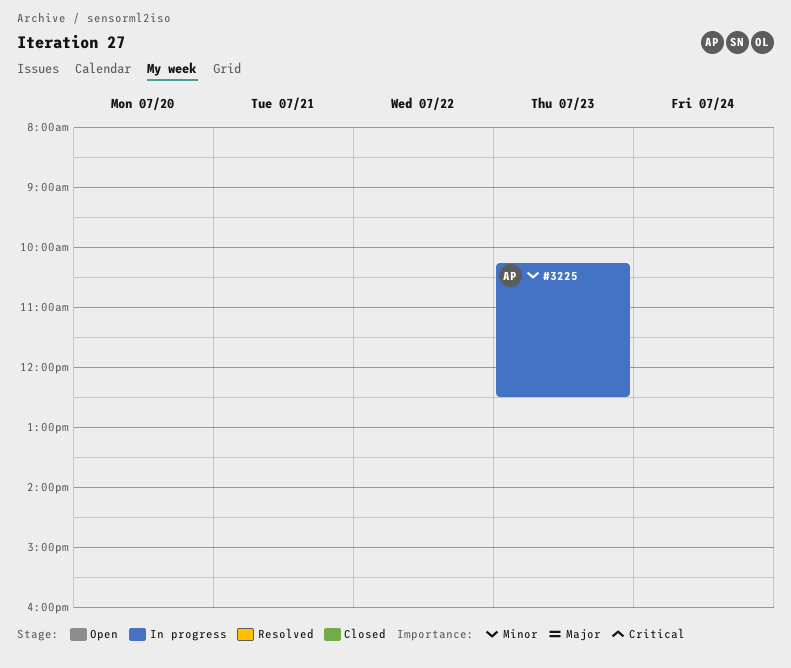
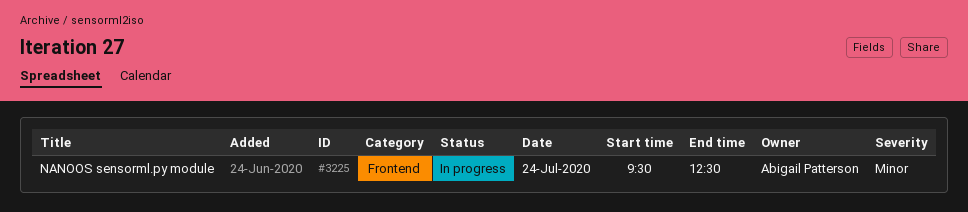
#3225, day: Jul 23 -> Jul 24
#3225, begins: 10:15 -> 09:30

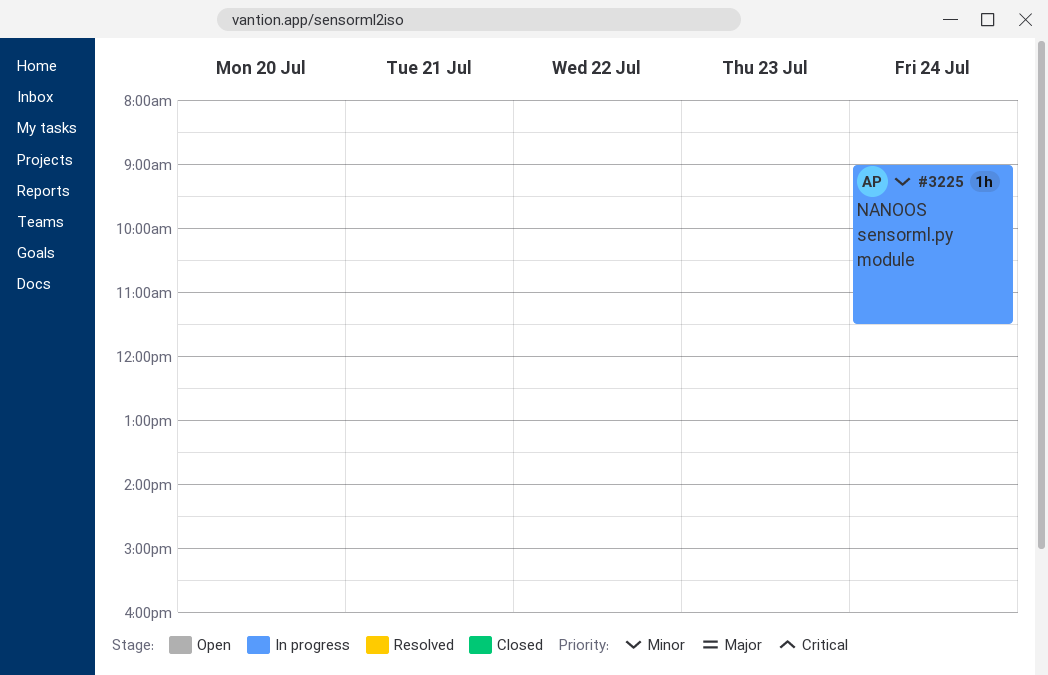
#3225, begins: 09:30 -> 09:00
#3225, ends: 12:30 -> 11:30

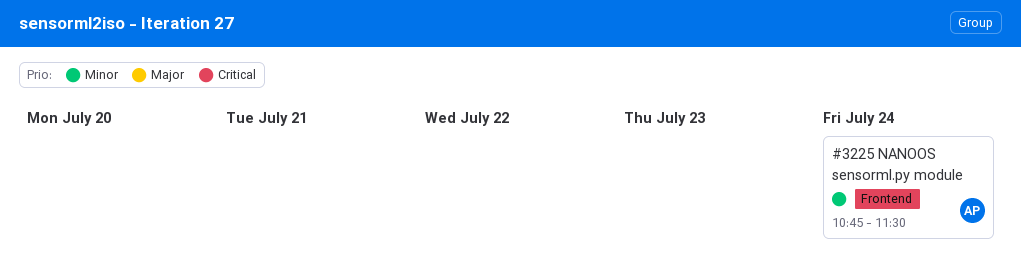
#3225, begins: 09:00 -> 10:45

